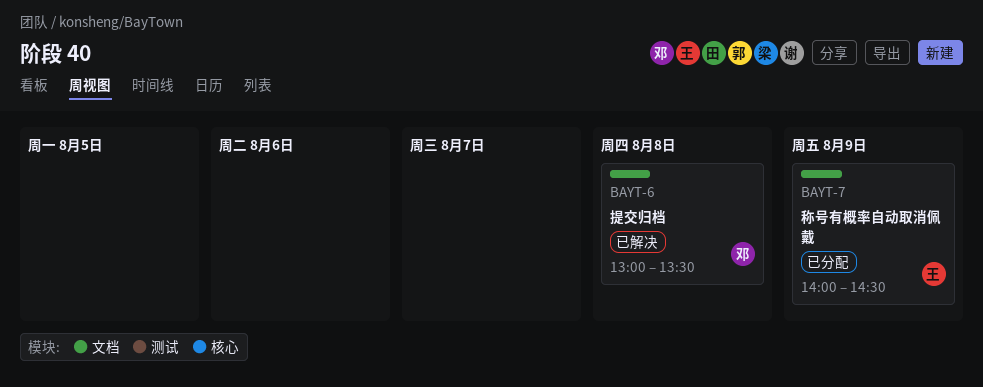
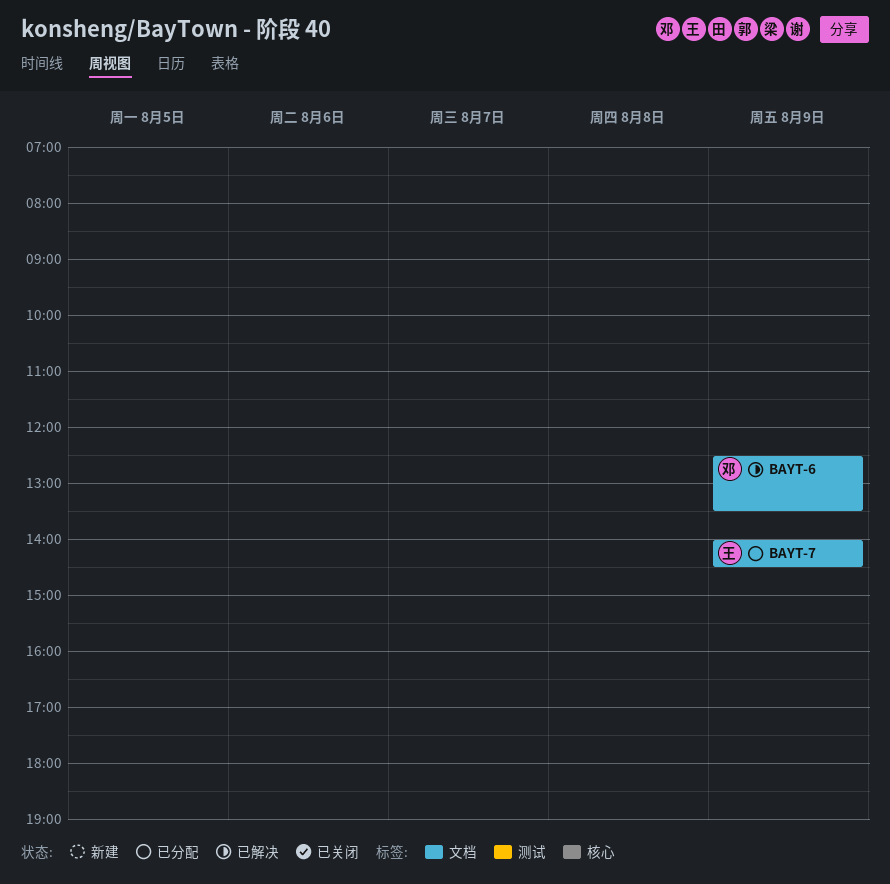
BAYT-6, day: Aug 8 -> Aug 9
BAYT-6, begins: 13:00 -> 12:30

